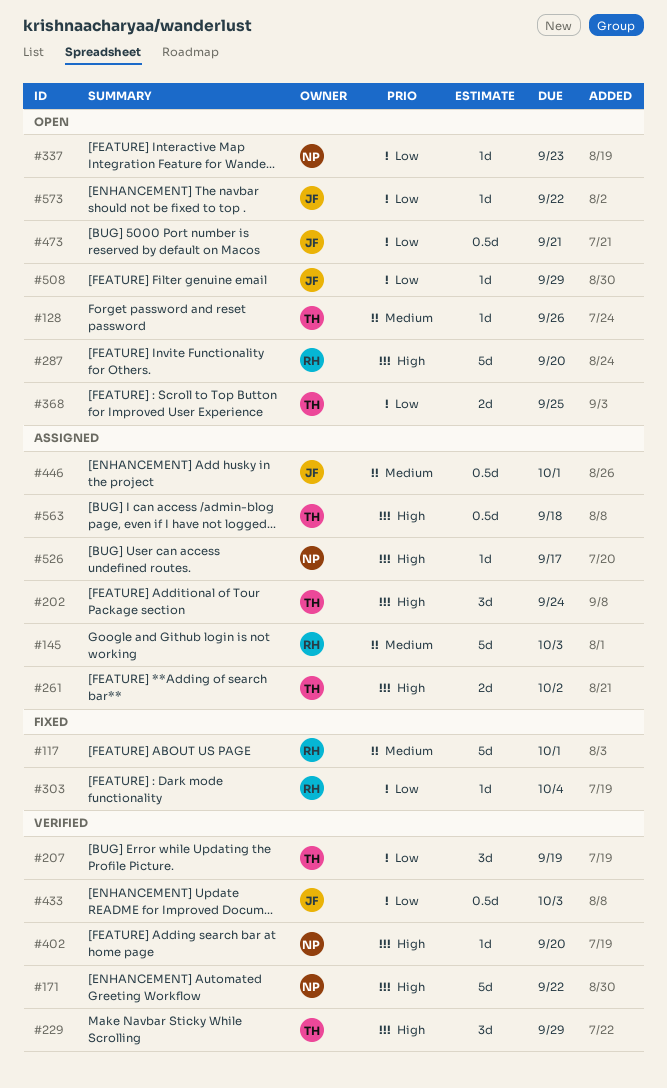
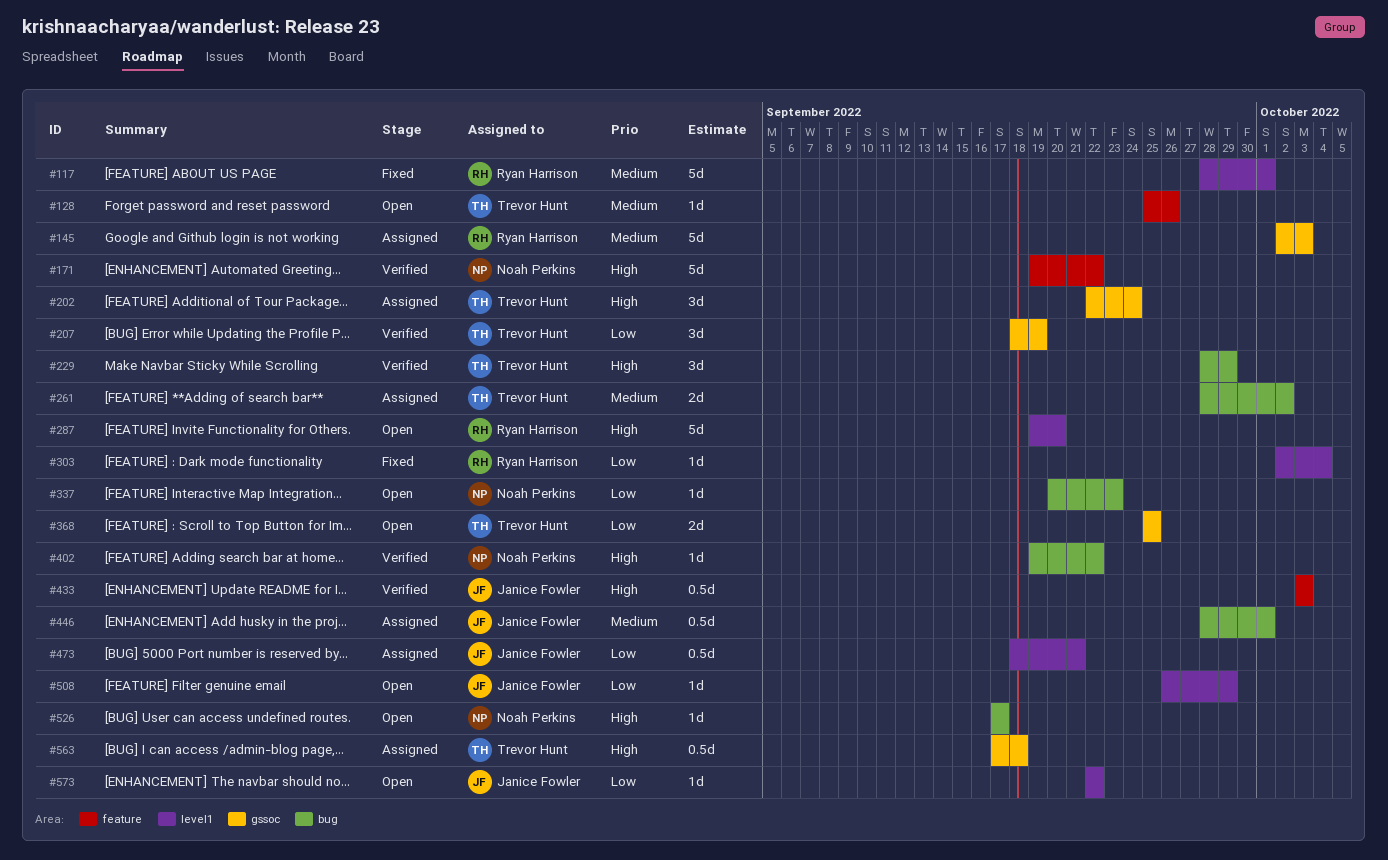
#261, priority: High -> Medium
#402, due: Sep 20 -> Sep 22
#433, priority: Low -> High
#473, status: Open -> Assigned
#526, status: Assigned -> Open

